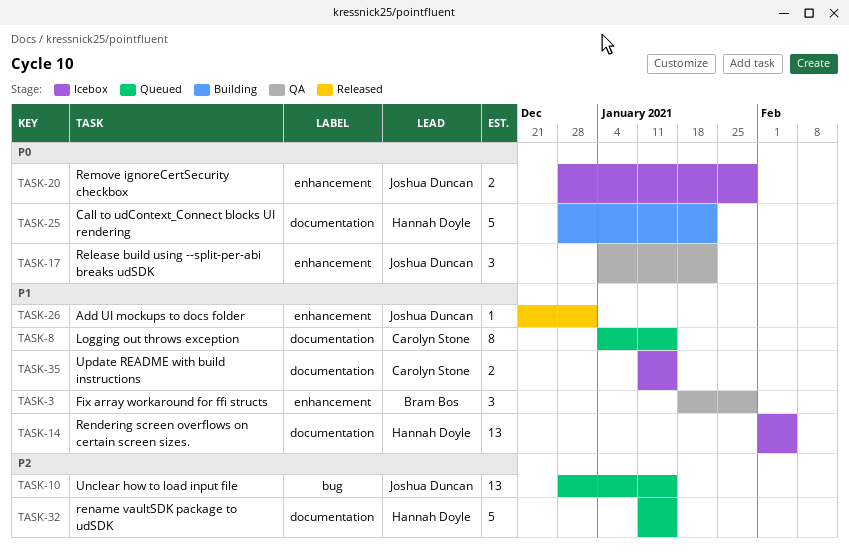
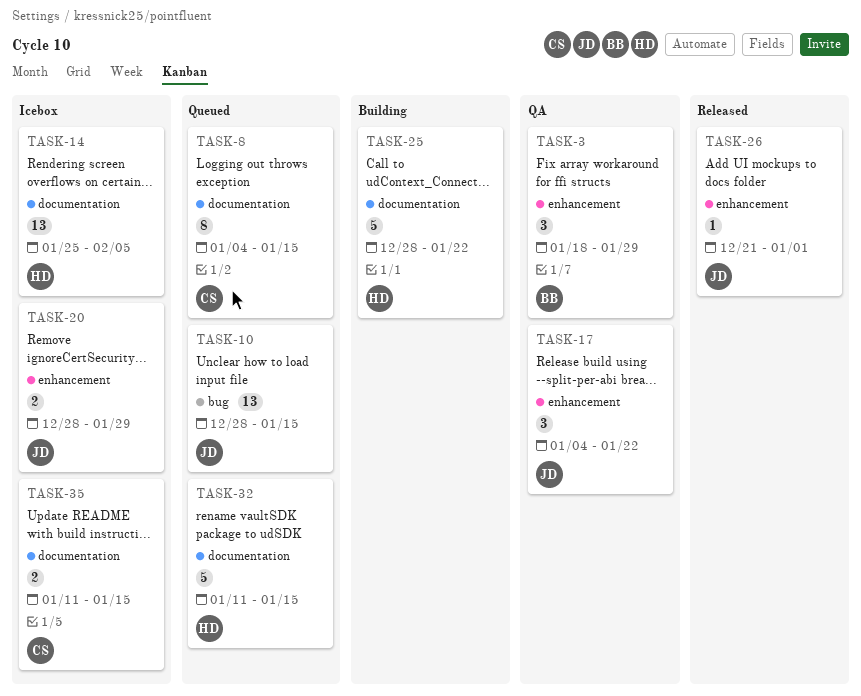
TASK-14, start: Feb 1 -> Jan 25

